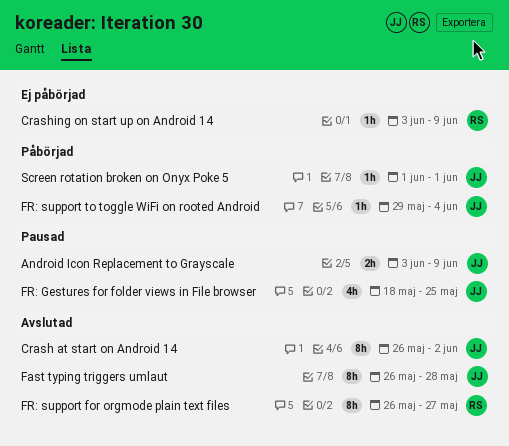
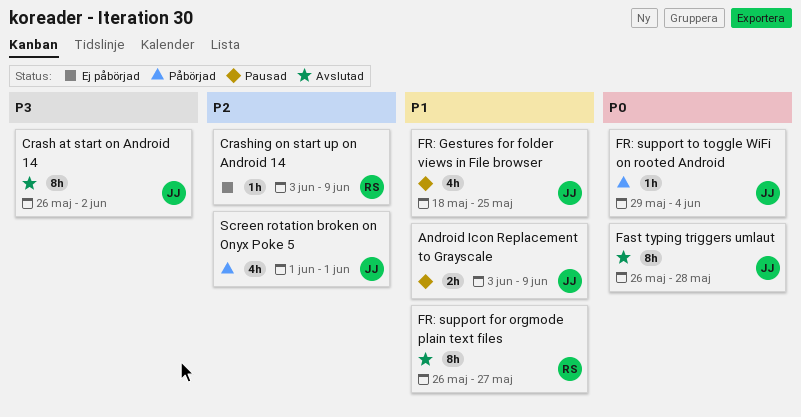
Screen rotation broken on Onyx Poke 5, estimate: 1h -> 4h

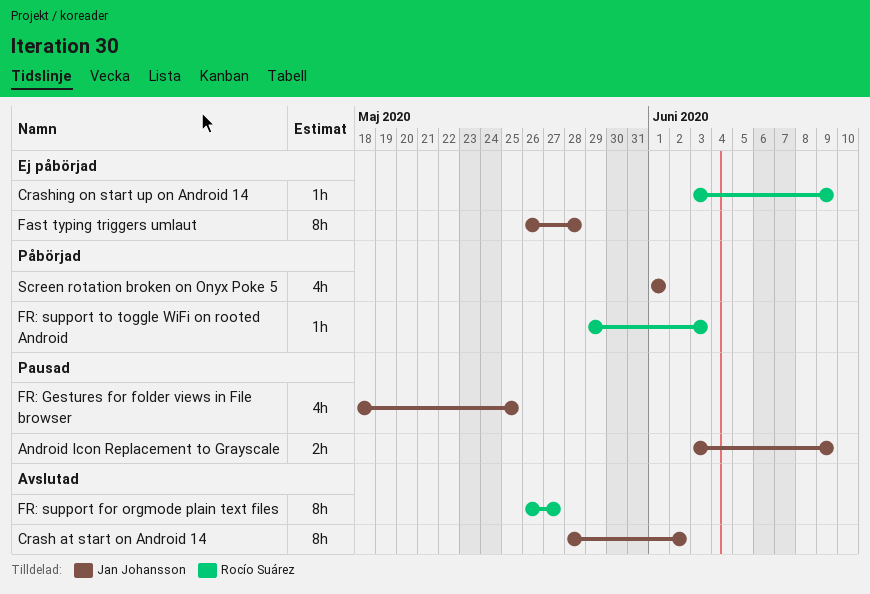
Crash at start on Android 14, start: May 26 -> May 28
Fast typing triggers umlaut, status: Avslutad -> Ej påbörjad
FR: support to toggle WiFi on rooted Android, owner: Jan Johansson -> Rocío Suárez
FR: support to toggle WiFi on rooted Android, due: Jun 4 -> Jun 3

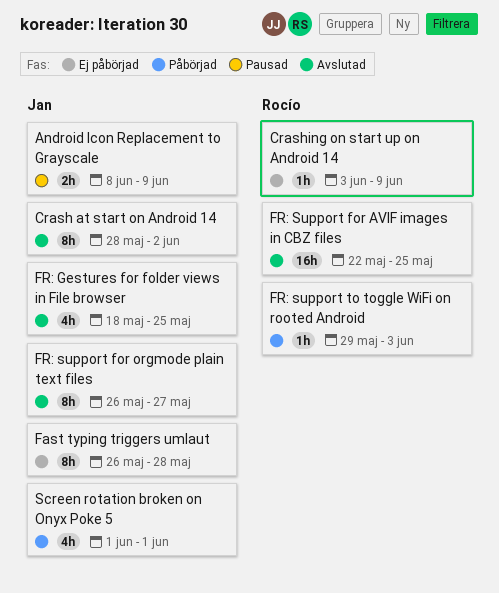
Android Icon Replacement to Grayscale, start: Jun 3 -> Jun 8
FR: Gestures for folder views in File browser, status: Pausad -> Avslutad
FR: Support for AVIF images in CBZ files: none -> present
FR: support for orgmode plain text files, owner: Rocío Suárez -> Jan Johansson

